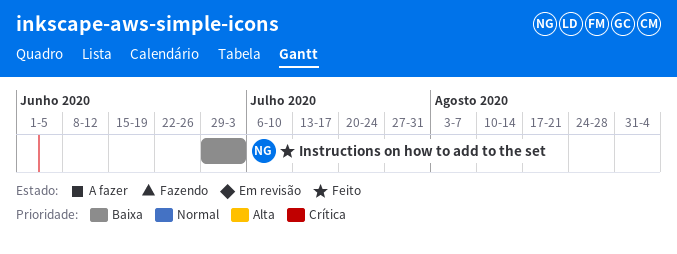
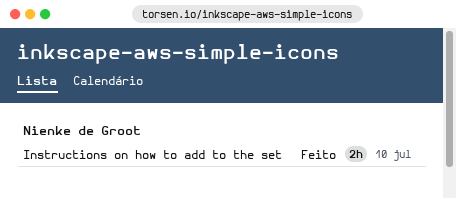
Instructions on how to add to the set, due: Jul 3 -> Jul 10

